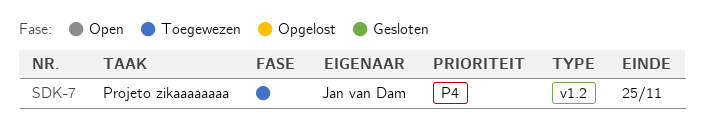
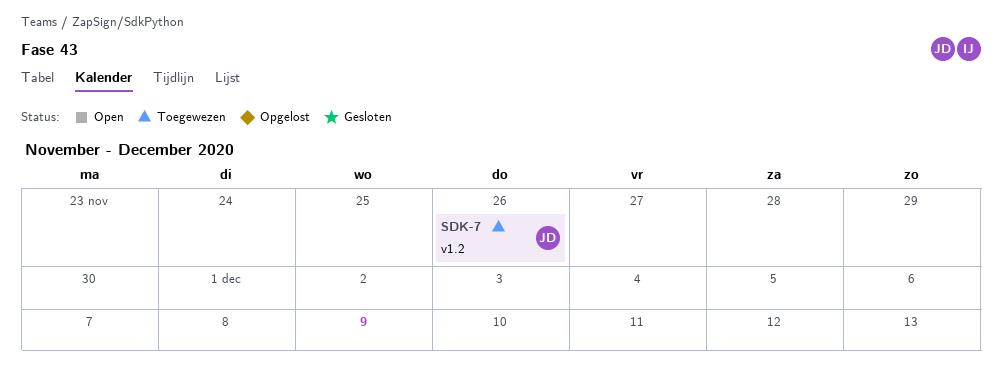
SDK-7, due: Nov 25 -> Nov 26

